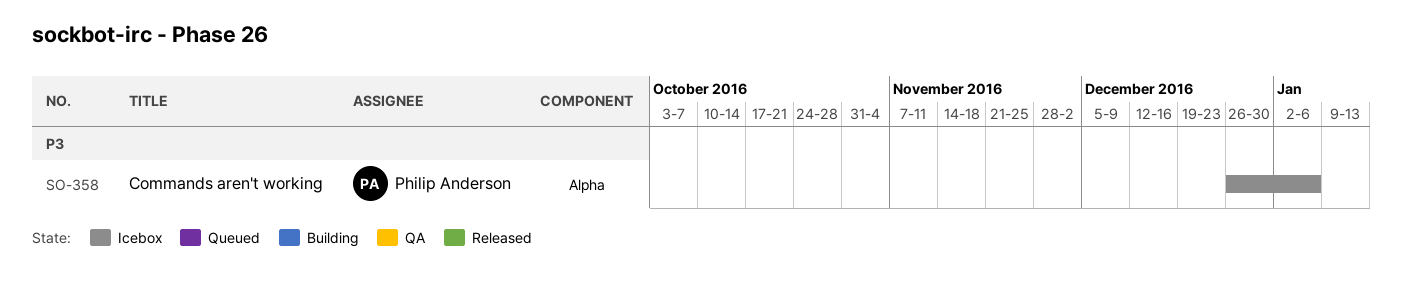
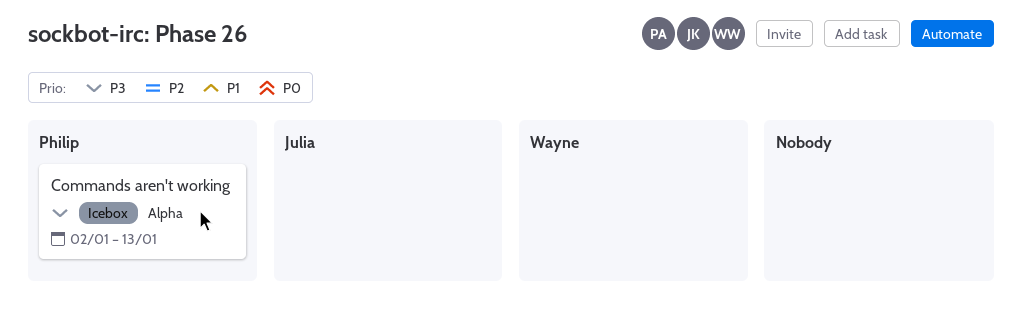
Commands aren't working, start: Dec 26 -> Jan 2
Commands aren't working, due: Jan 6 -> Jan 13

